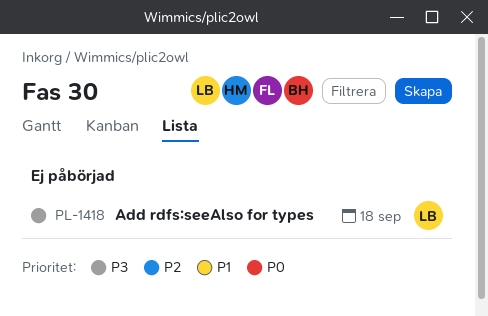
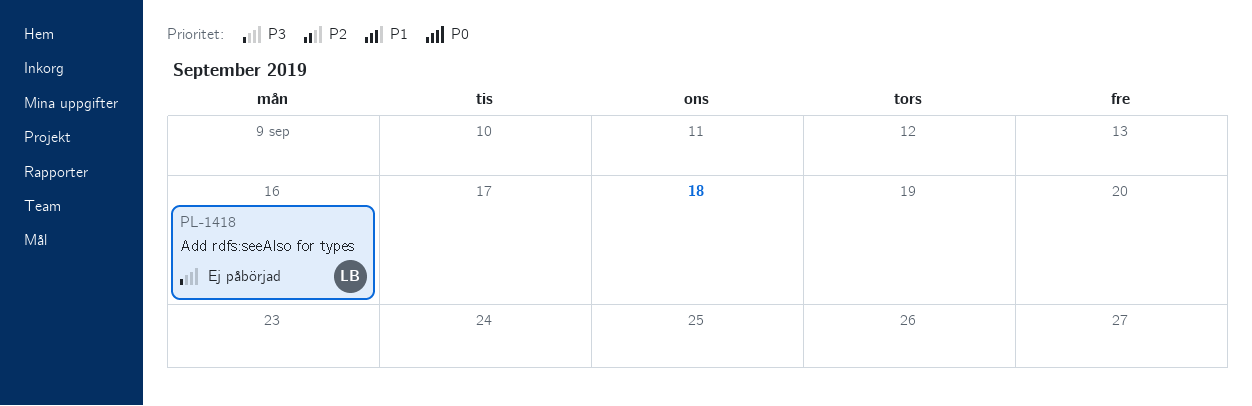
PL-1418, due: Sep 18 -> Sep 16

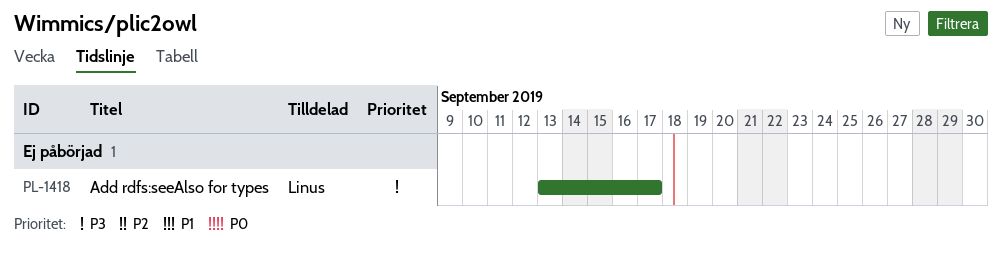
PL-1418, due: Sep 16 -> Sep 17

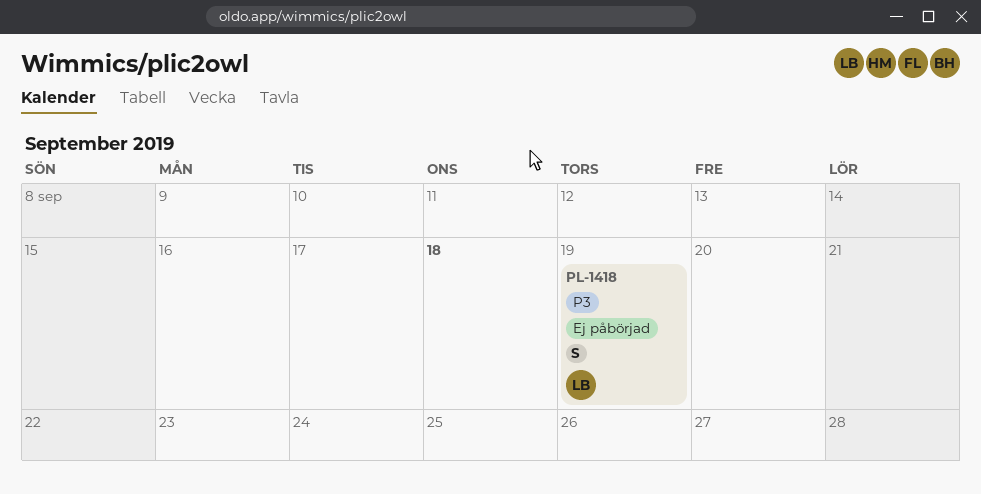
PL-1418, due: Sep 17 -> Sep 19

